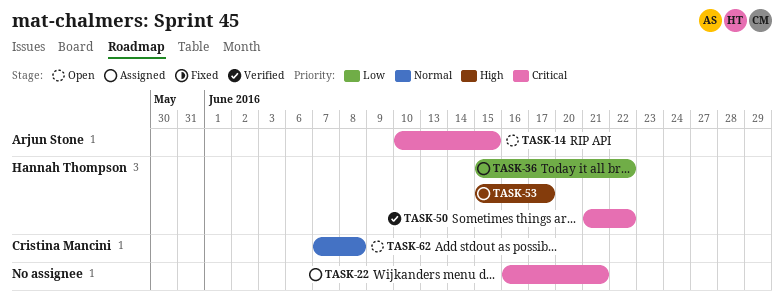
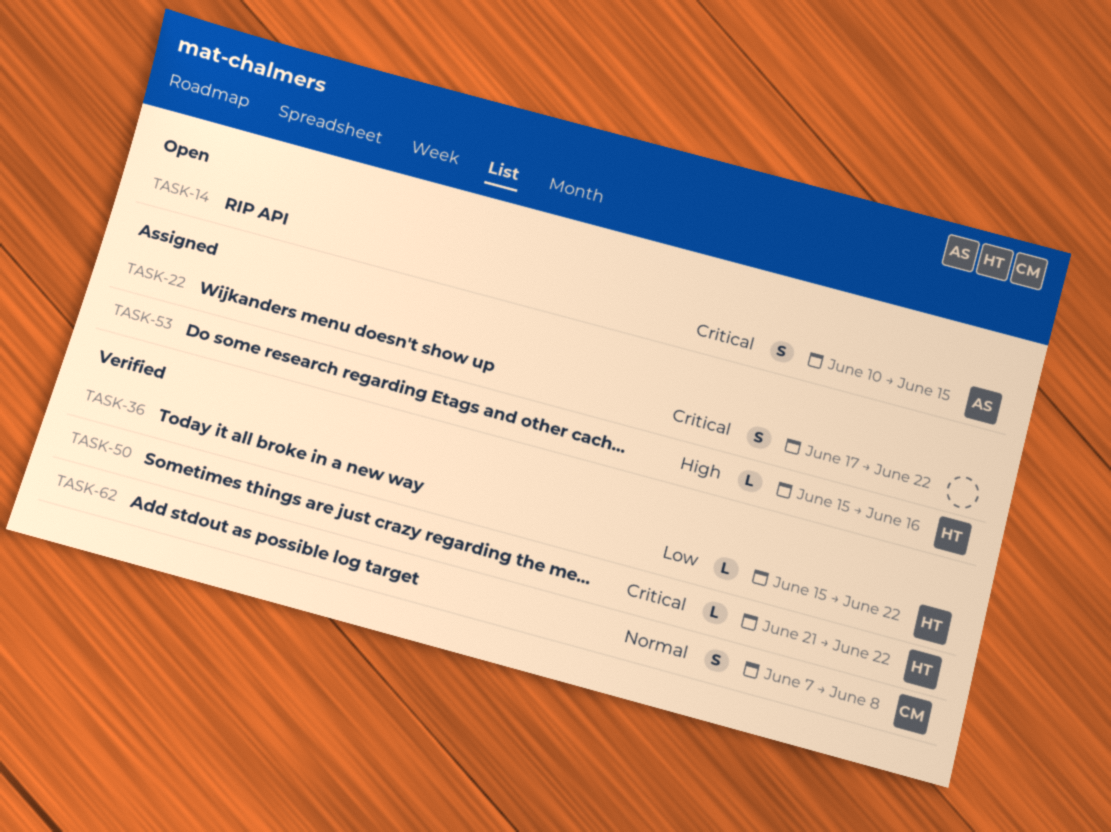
TASK-22, start: Jun 16 -> Jun 17
TASK-22, due: Jun 21 -> Jun 22
TASK-36, status: Assigned -> Verified
TASK-53, due: Jun 17 -> Jun 16
TASK-62, status: Open -> Verified

